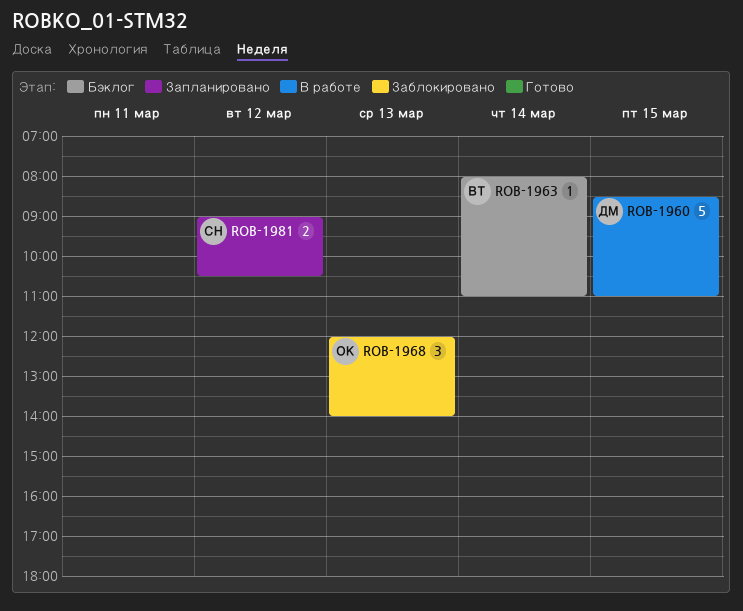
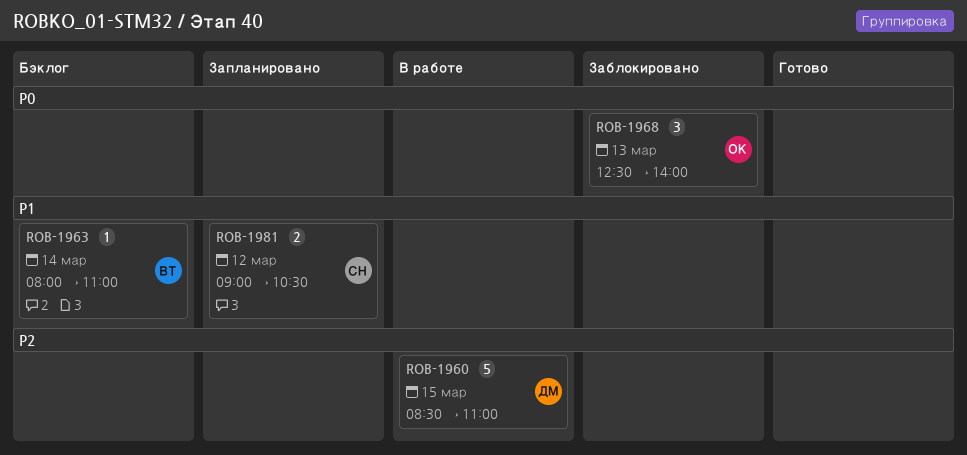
ROB-1968, begins: 12:00 -> 12:30

